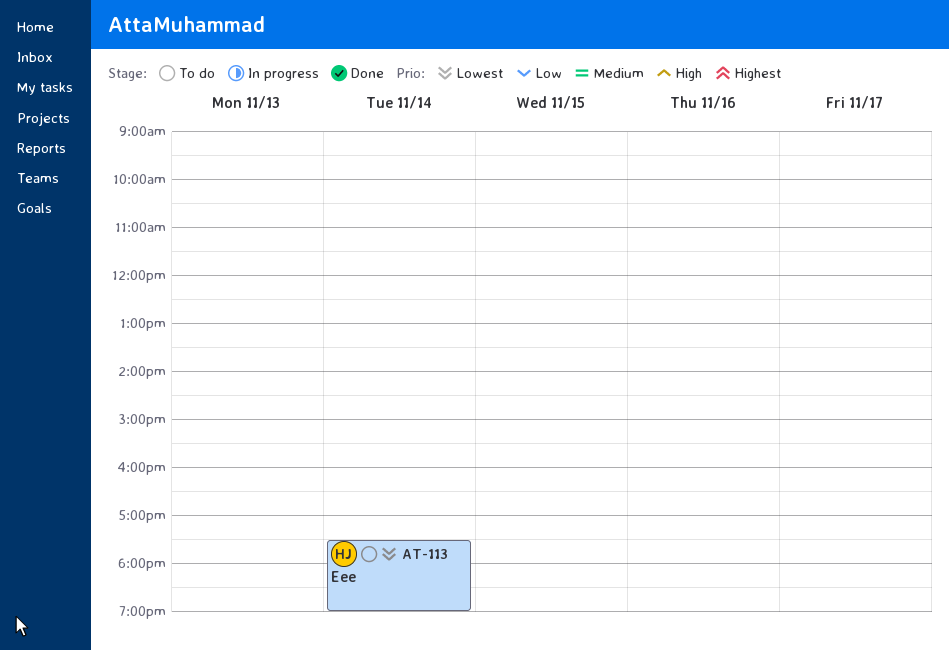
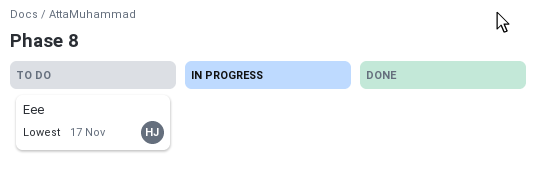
Eee, day: Nov 14 -> Nov 17

